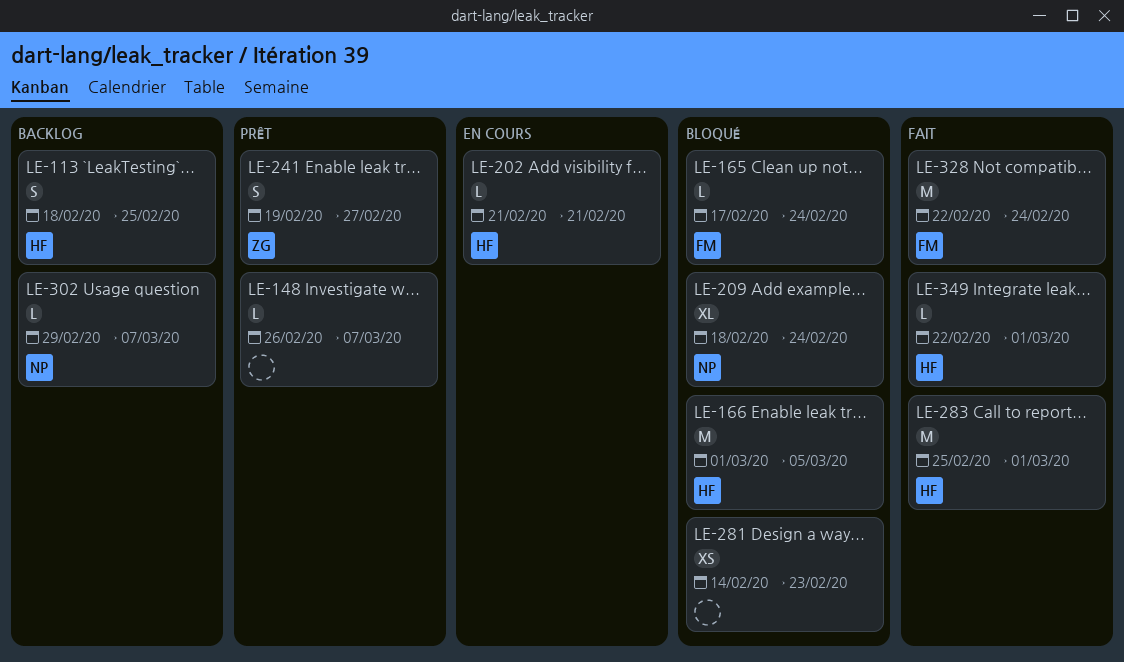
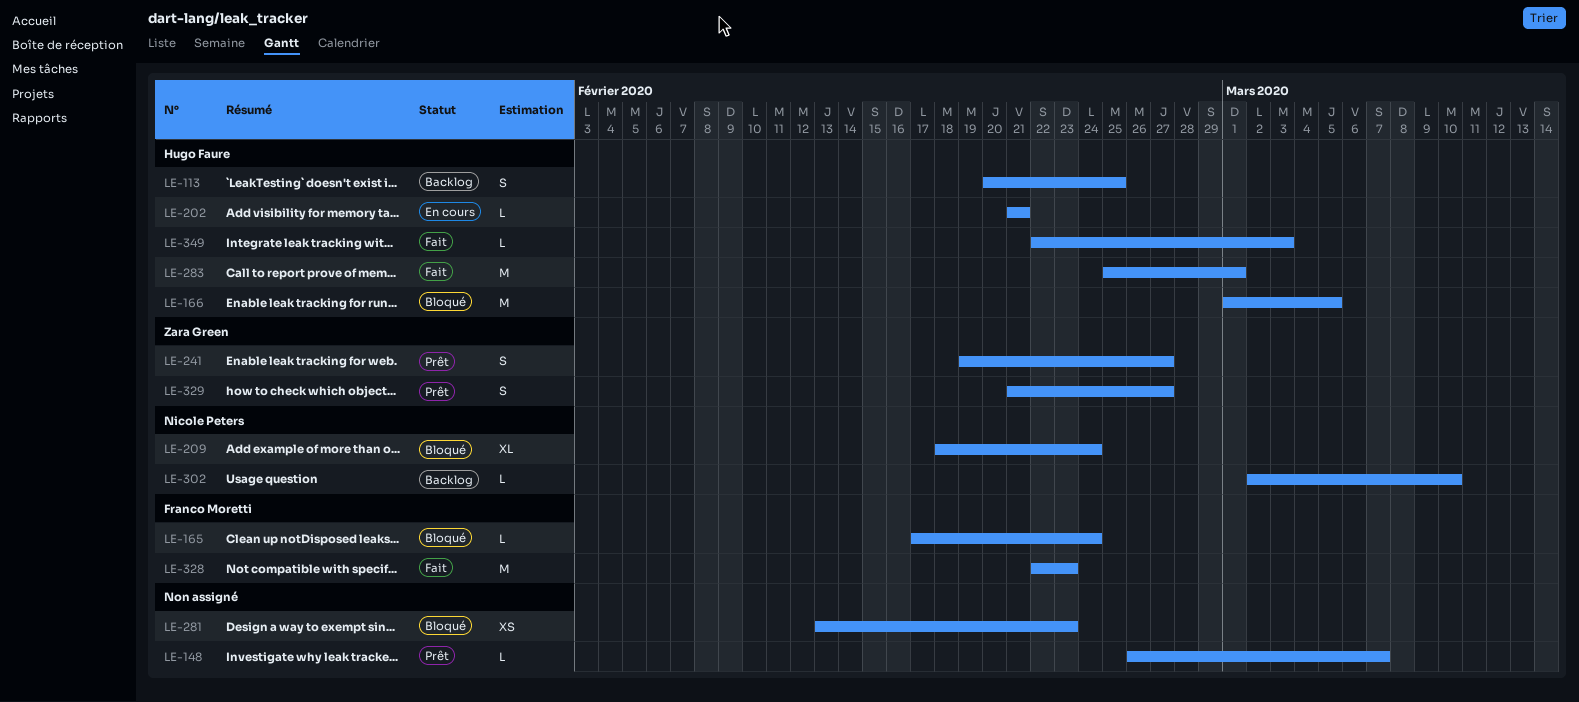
LE-113, start: Feb 18 -> Feb 20
LE-281, start: Feb 14 -> Feb 13
LE-302, start: Feb 29 -> Mar 2
LE-302, due: Mar 7 -> Mar 10
LE-328, due: Feb 24 -> Feb 23
LE-329: none -> present
LE-349, due: Mar 1 -> Mar 3

